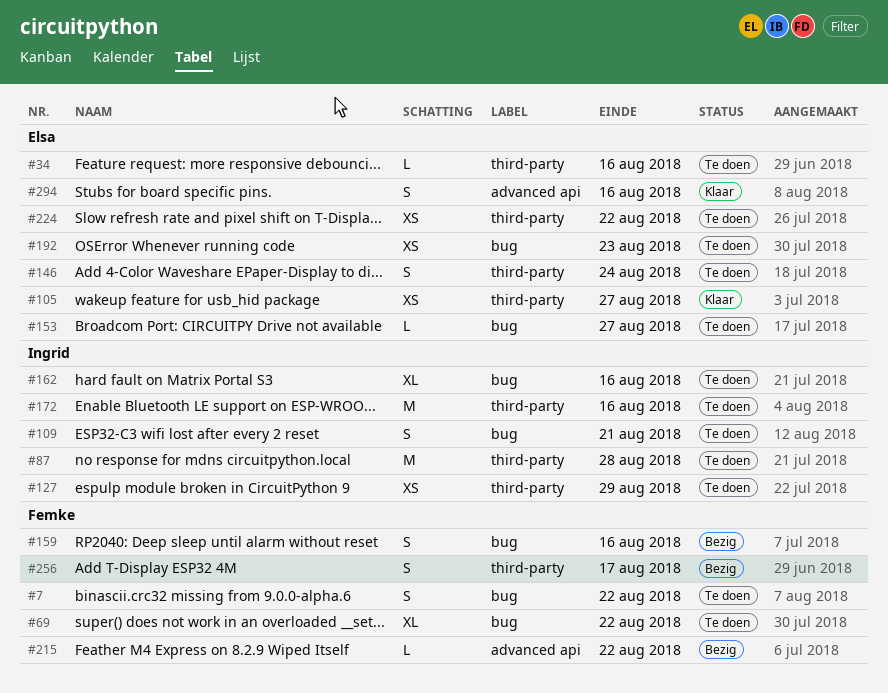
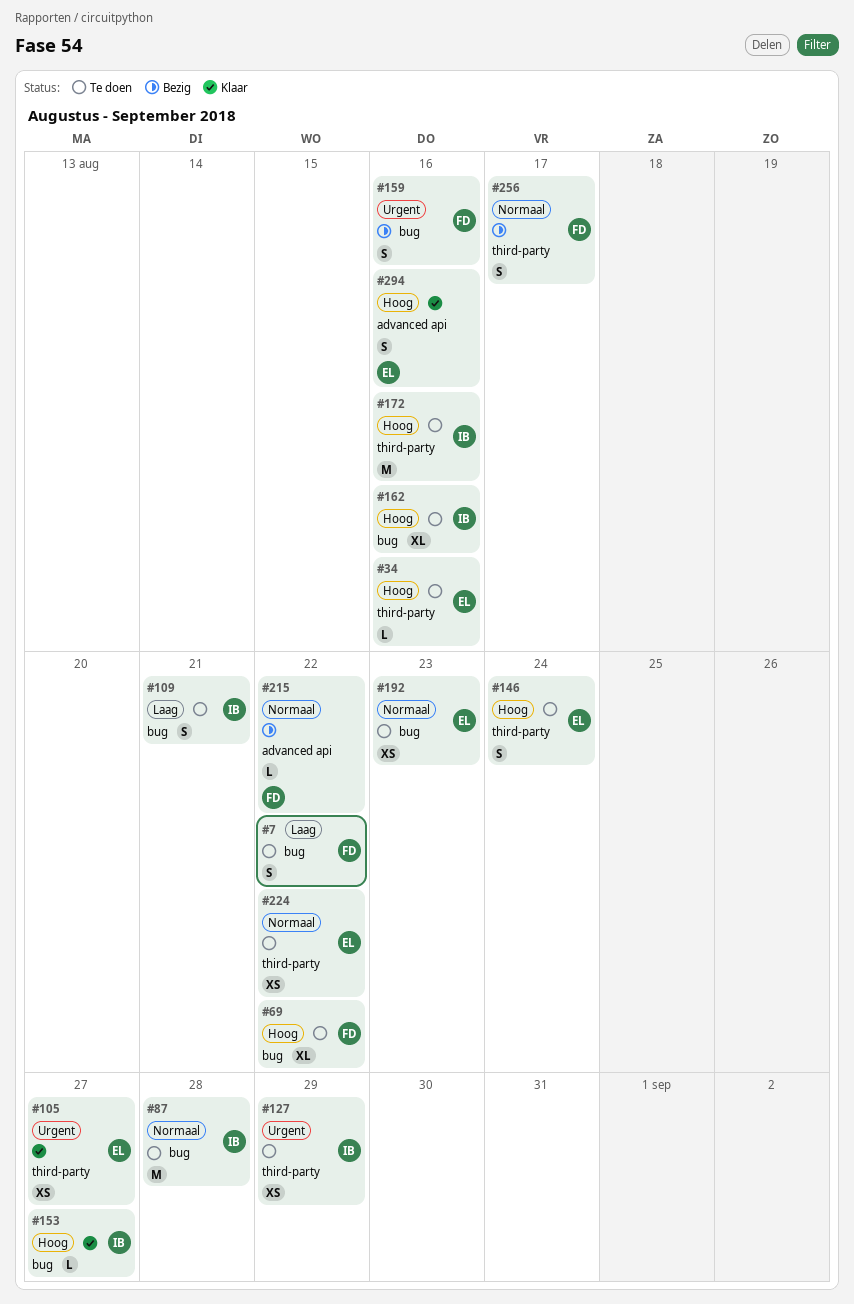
#87, label: third-party -> bug
#153, status: Te doen -> Klaar
#153, owner: Elsa -> Ingrid

